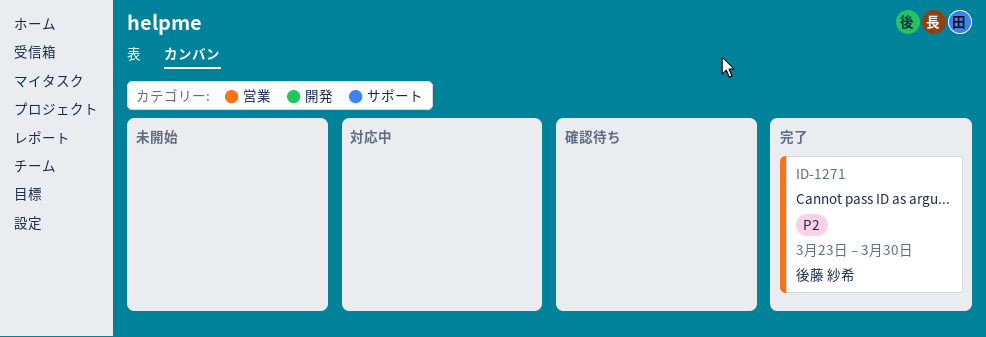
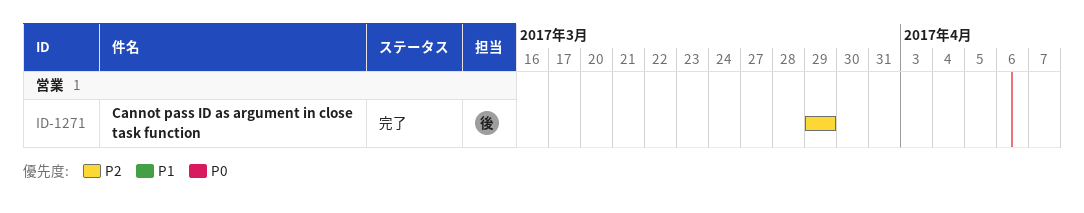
ID-1271, start: Mar 23 -> Mar 29
ID-1271, due: Mar 30 -> Mar 29

